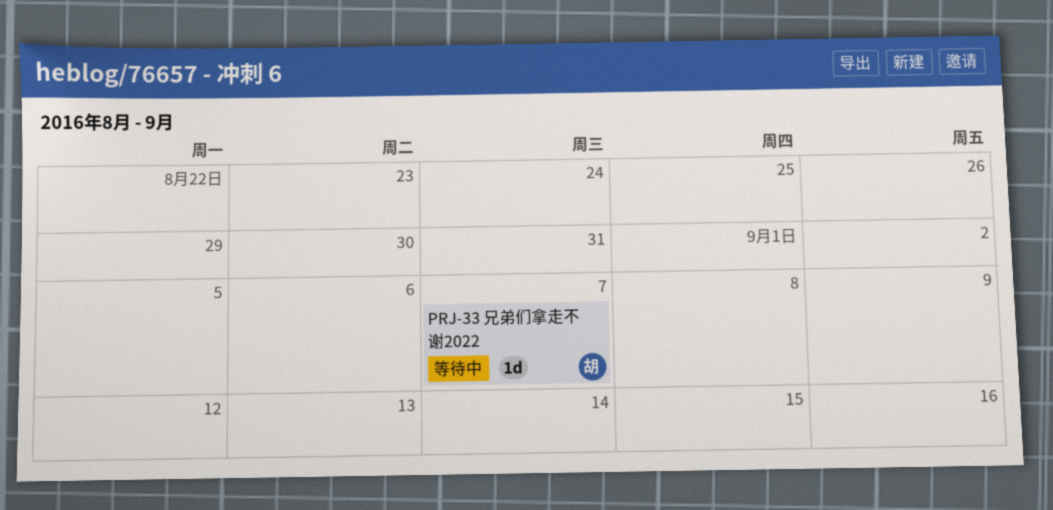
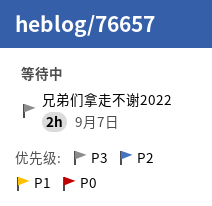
兄弟们拿走不谢2022, estimate: 1d -> 2h

